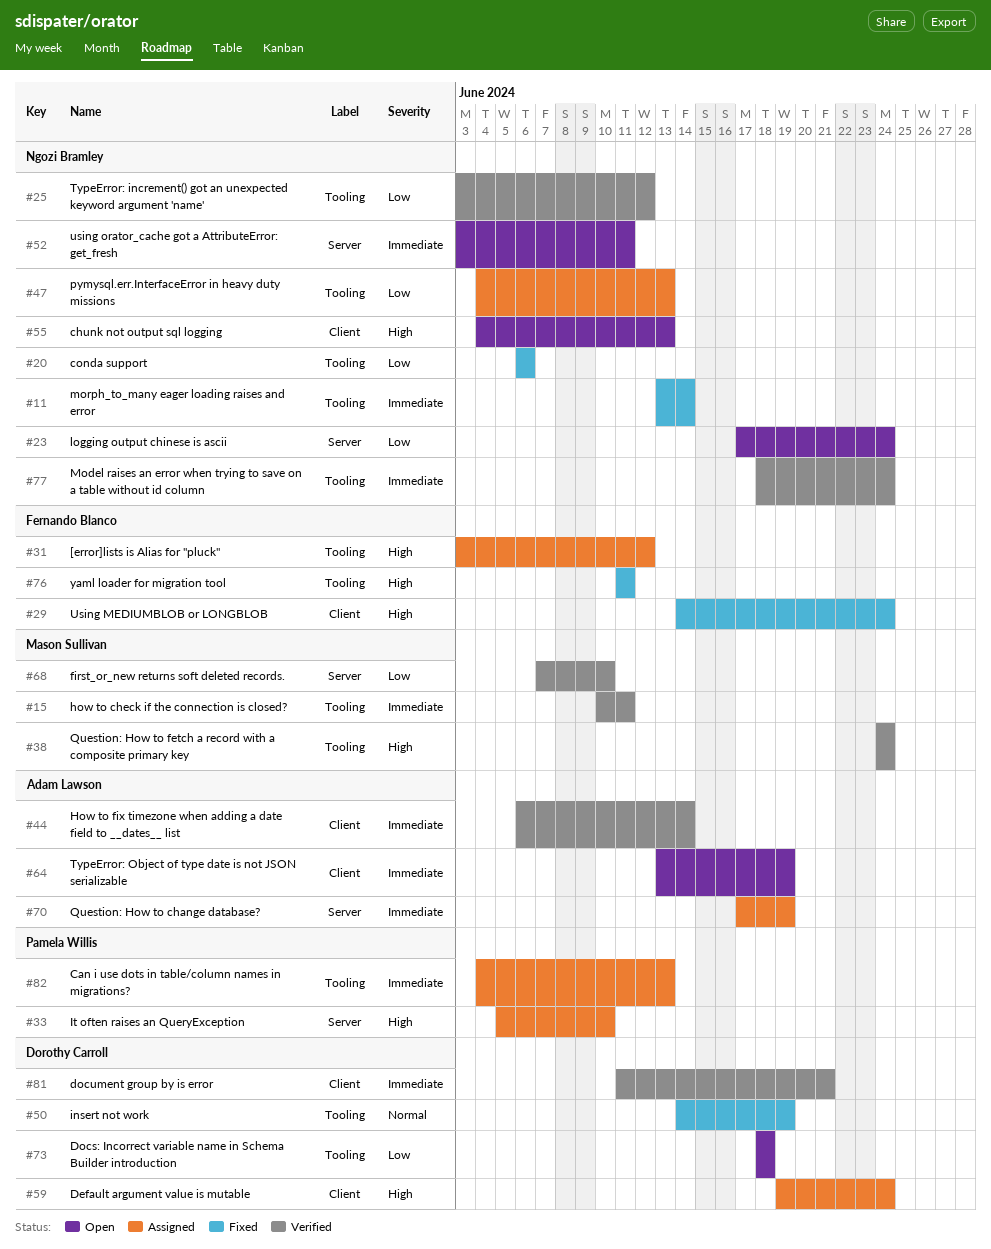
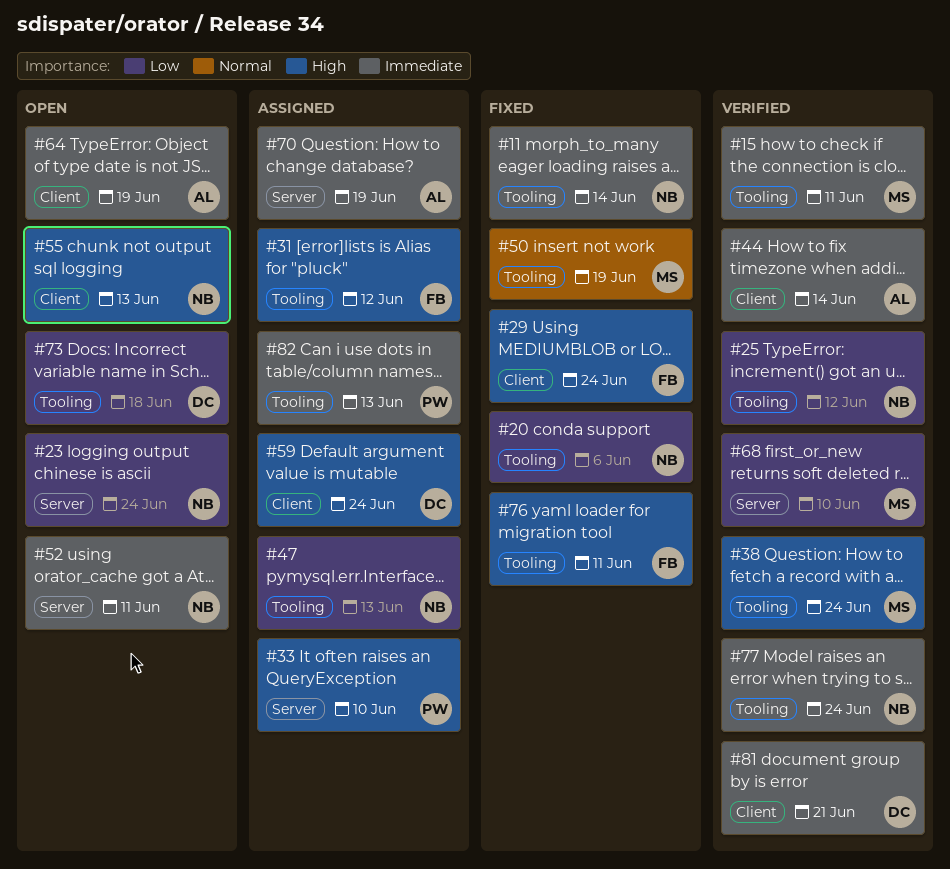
#50, owner: Dorothy Carroll -> Mason Sullivan

